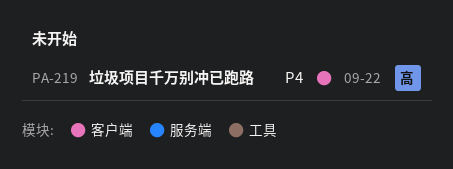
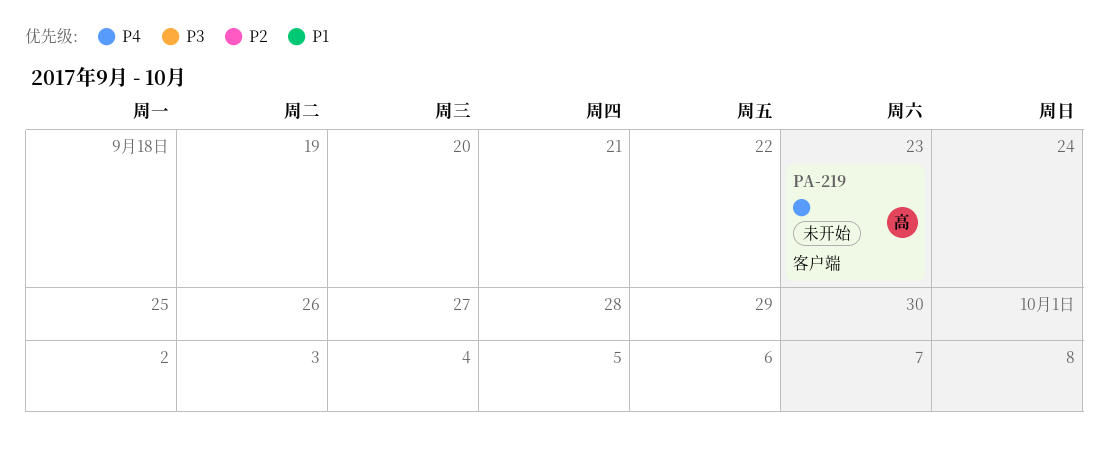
PA-219, due: Sep 22 -> Sep 23

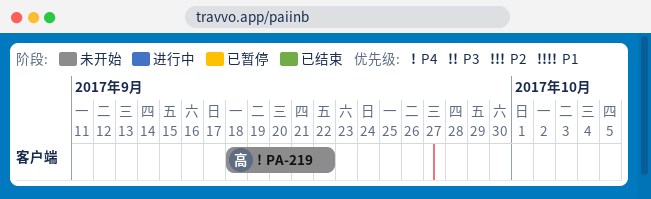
PA-219, due: Sep 23 -> Sep 22

